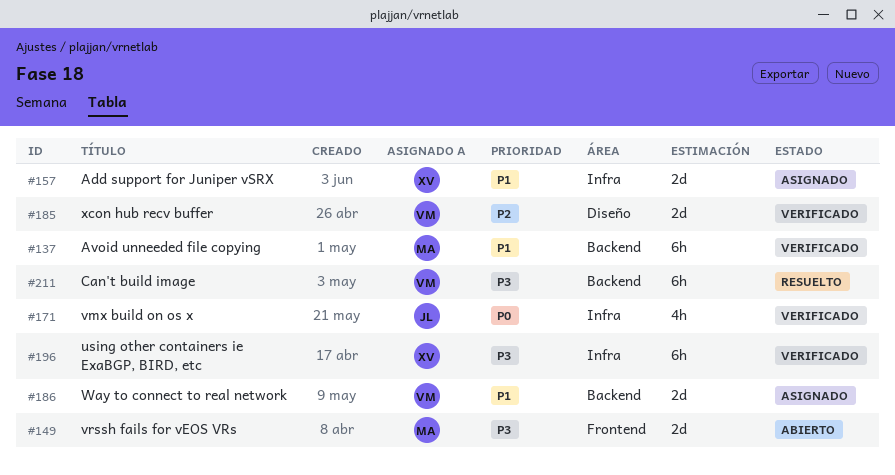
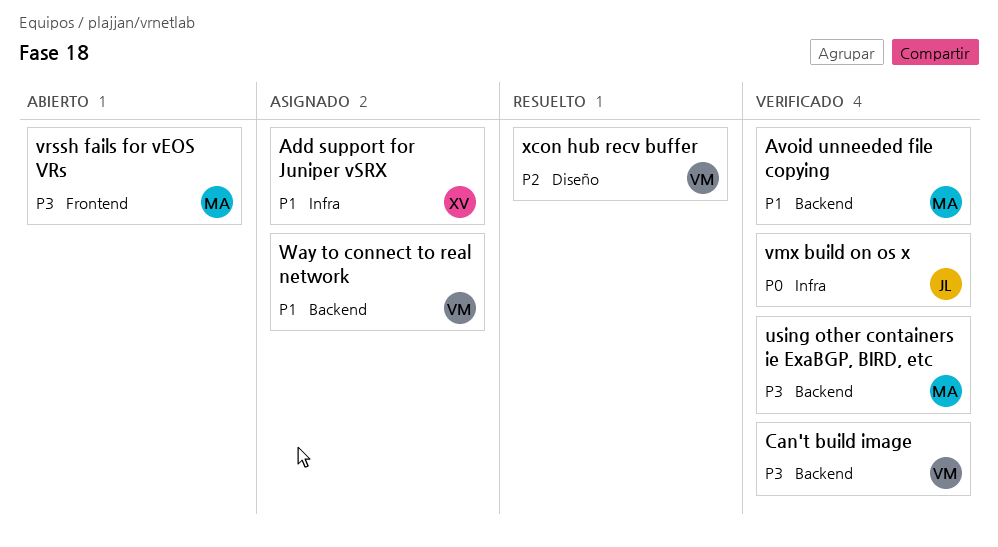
Can't build image, status: Resuelto -> Verificado
using other containers ie ExaBGP, BIRD, etc, owner: XV -> MA
using other containers ie ExaBGP, BIRD, etc, label: Infra -> Backend
xcon hub recv buffer, status: Verificado -> Resuelto

